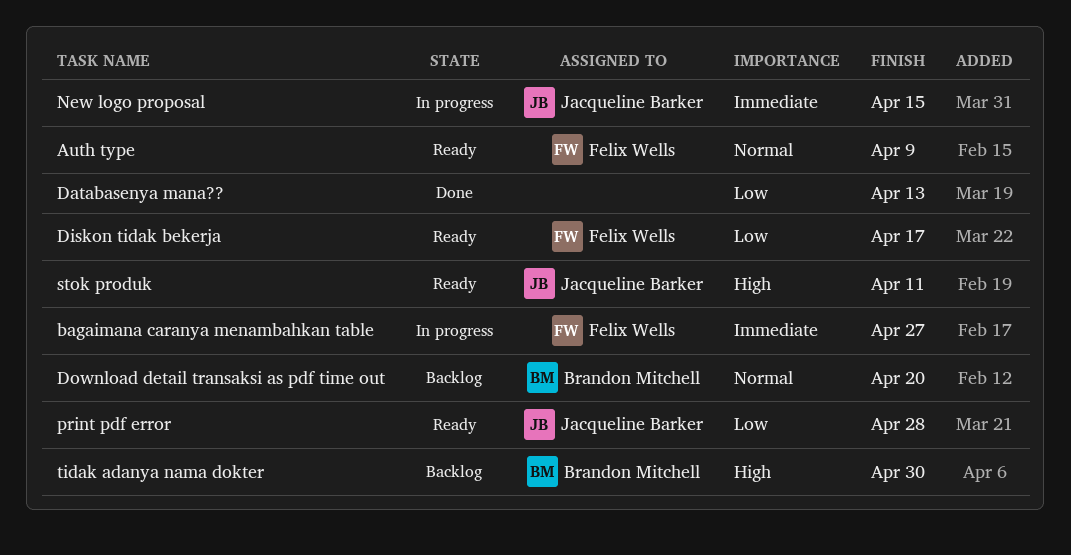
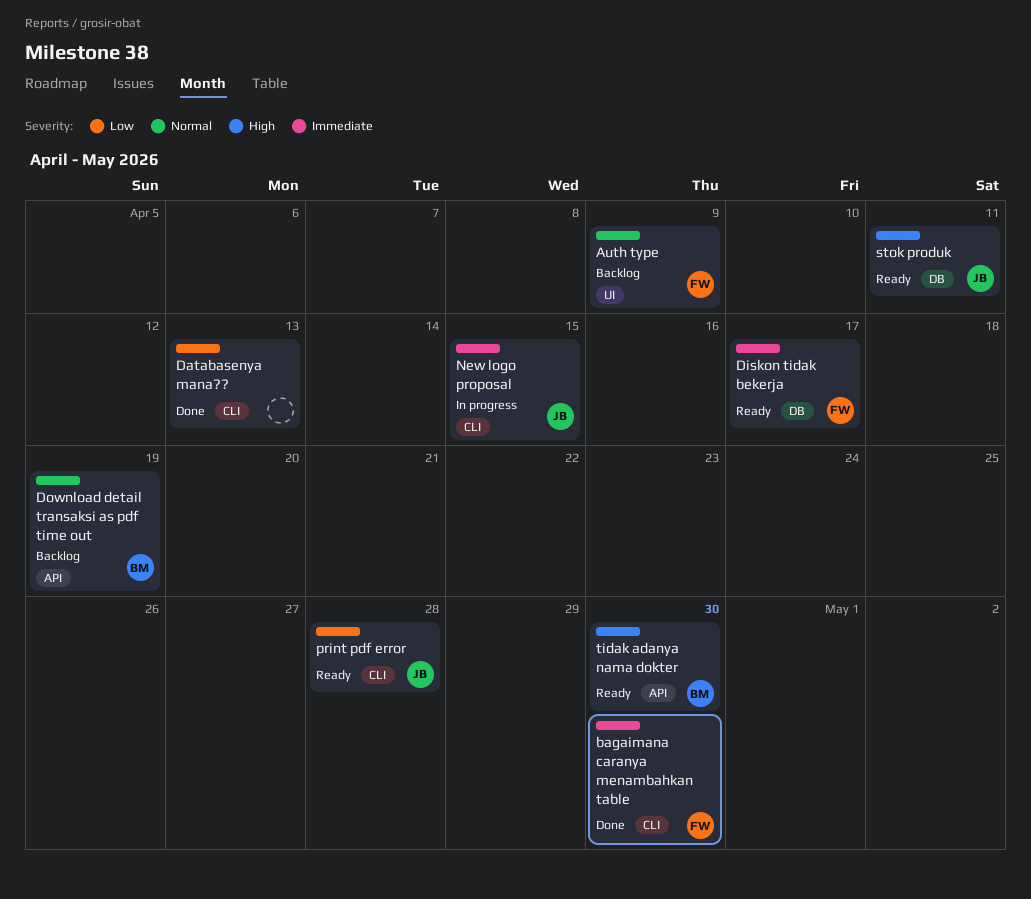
Auth type, status: Ready -> Backlog
bagaimana caranya menambahkan table, status: In progress -> Done
bagaimana caranya menambahkan table, due: Apr 27 -> Apr 30
Diskon tidak bekerja, priority: Low -> Immediate
Download detail transaksi as pdf time out, due: Apr 20 -> Apr 19
tidak adanya nama dokter, status: Backlog -> Ready

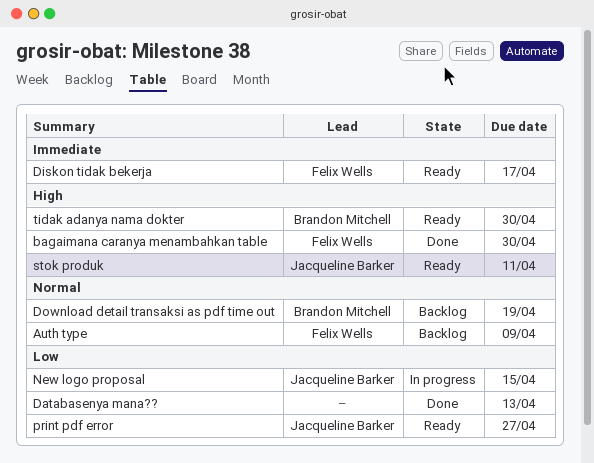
bagaimana caranya menambahkan table, priority: Immediate -> High
New logo proposal, priority: Immediate -> Low
print pdf error, due: Apr 28 -> Apr 27

